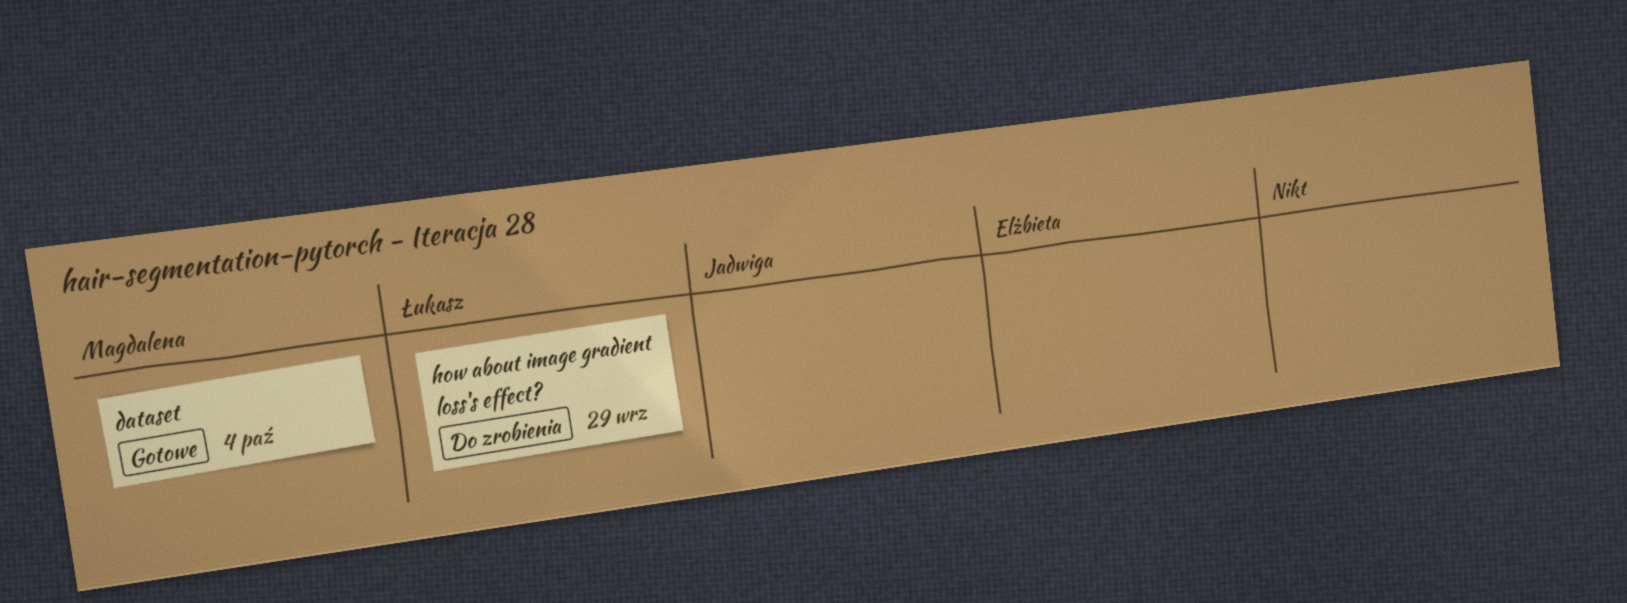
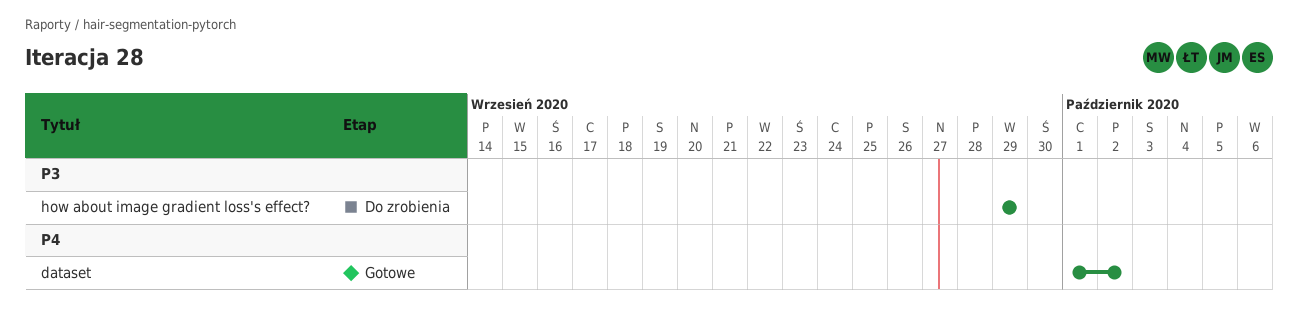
dataset, due: Oct 4 -> Oct 2

